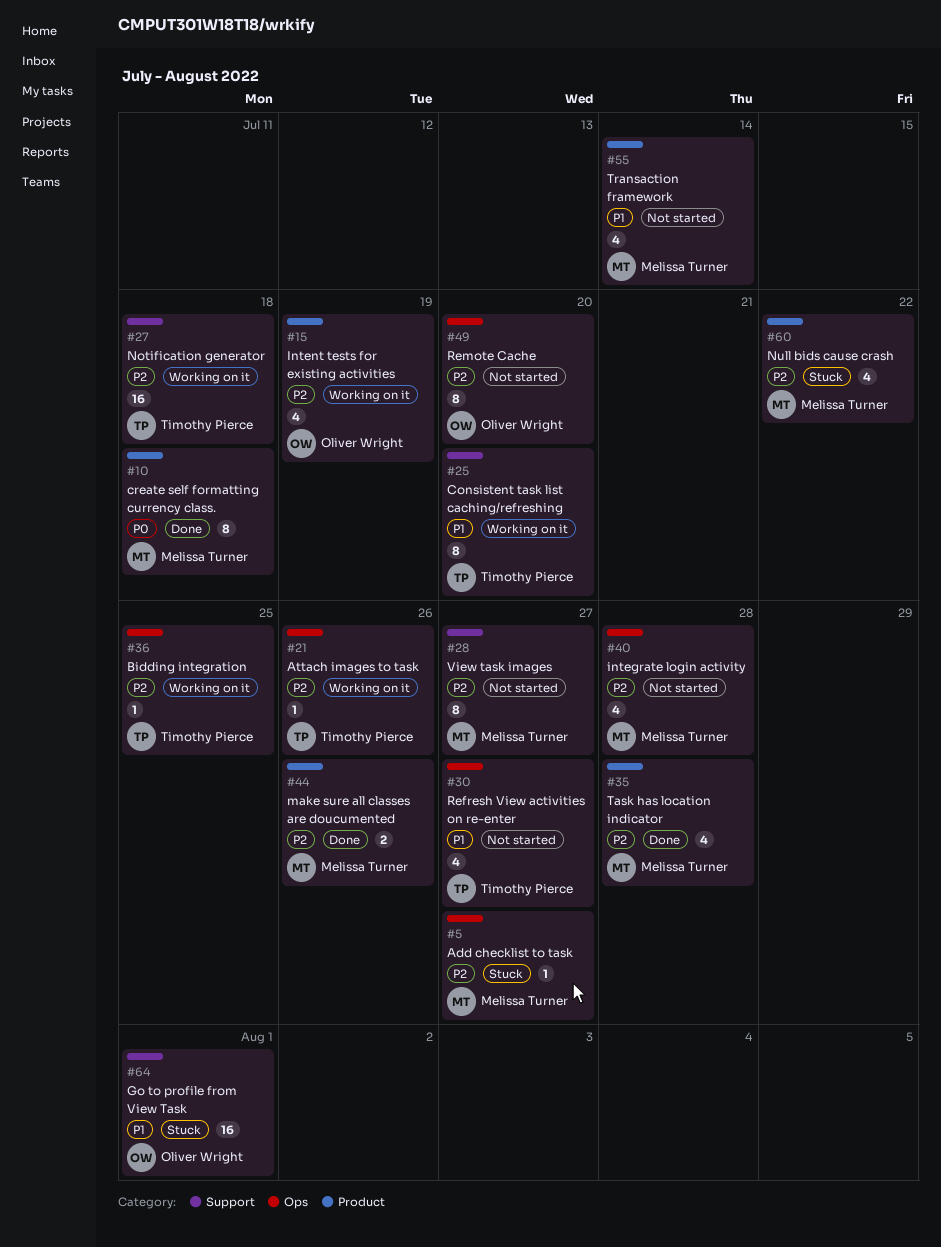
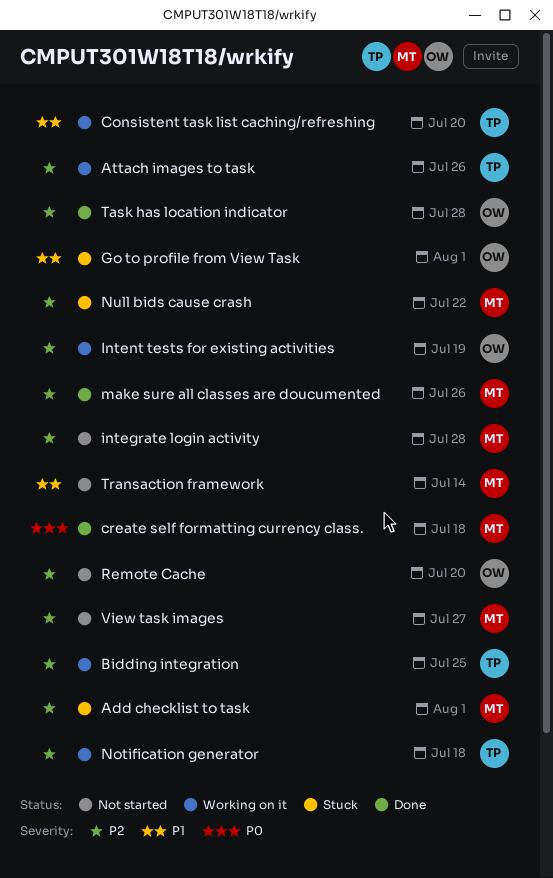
Add checklist to task, due: Jul 27 -> Aug 1
Refresh View activities on re-enter: present -> none
Task has location indicator, owner: Melissa Turner -> Oliver Wright

